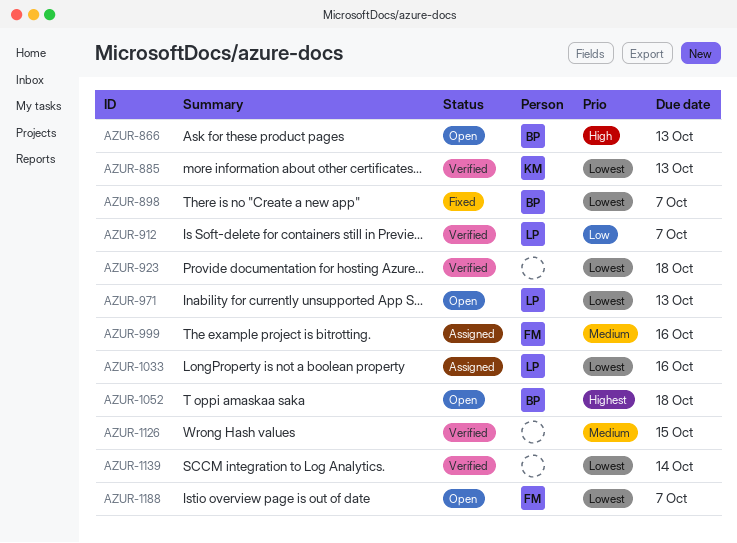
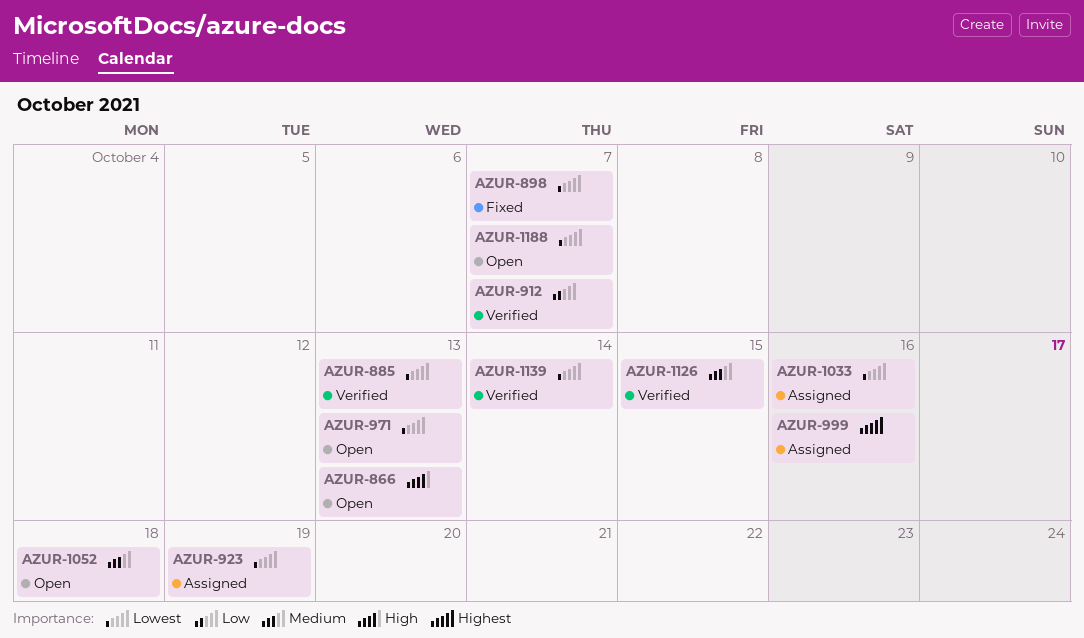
AZUR-923, status: Verified -> Assigned
AZUR-923, due: Oct 18 -> Oct 19
AZUR-999, priority: Medium -> Highest
AZUR-1052, priority: Highest -> Medium

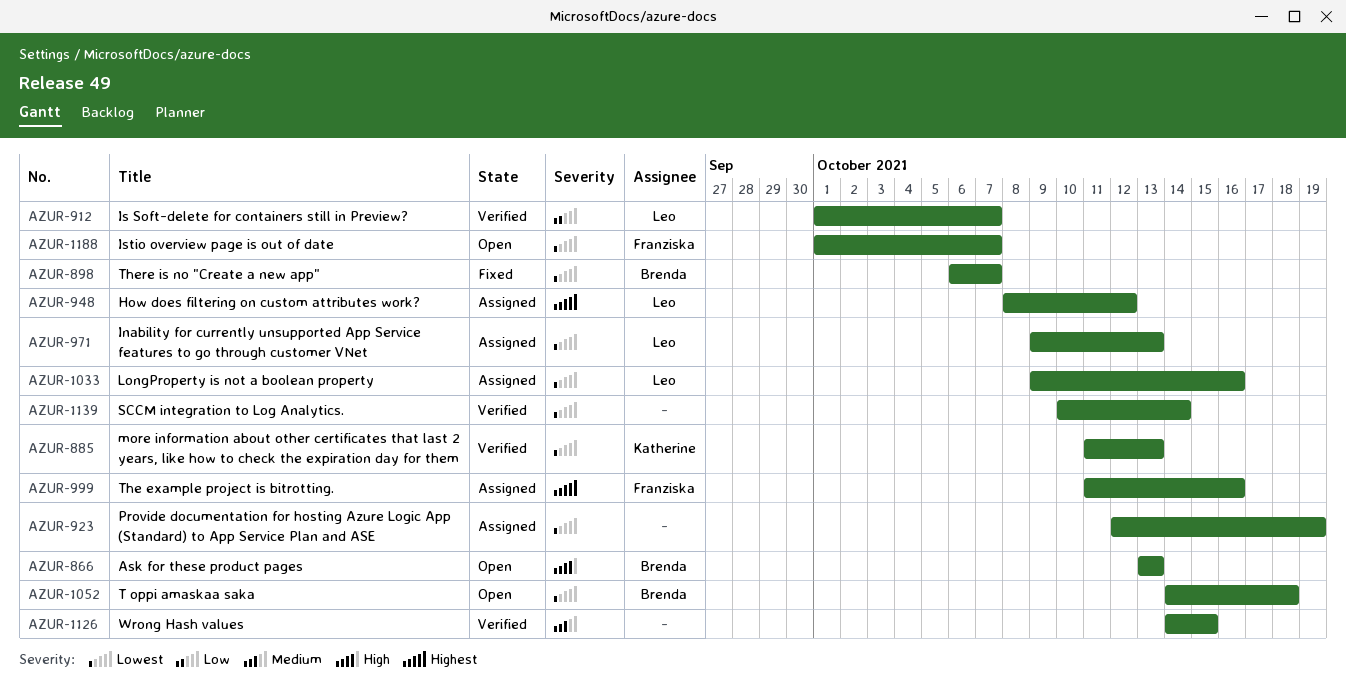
AZUR-948: none -> present
AZUR-971, status: Open -> Assigned
AZUR-1052, priority: Medium -> Lowest

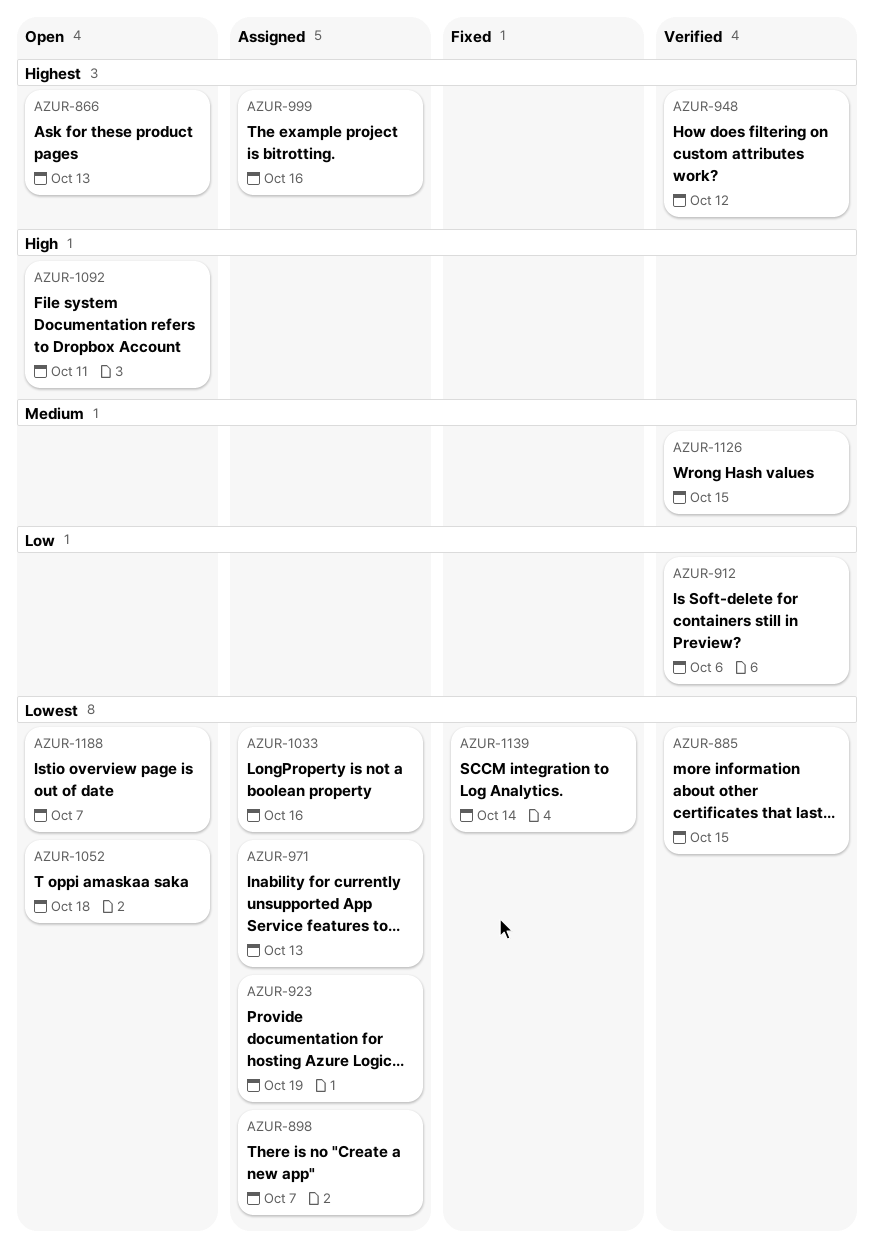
AZUR-866, priority: High -> Highest
AZUR-885, due: Oct 13 -> Oct 15
AZUR-898, status: Fixed -> Assigned
AZUR-912, due: Oct 7 -> Oct 6
AZUR-948, status: Assigned -> Verified
AZUR-1092: none -> present
AZUR-1139, status: Verified -> Fixed

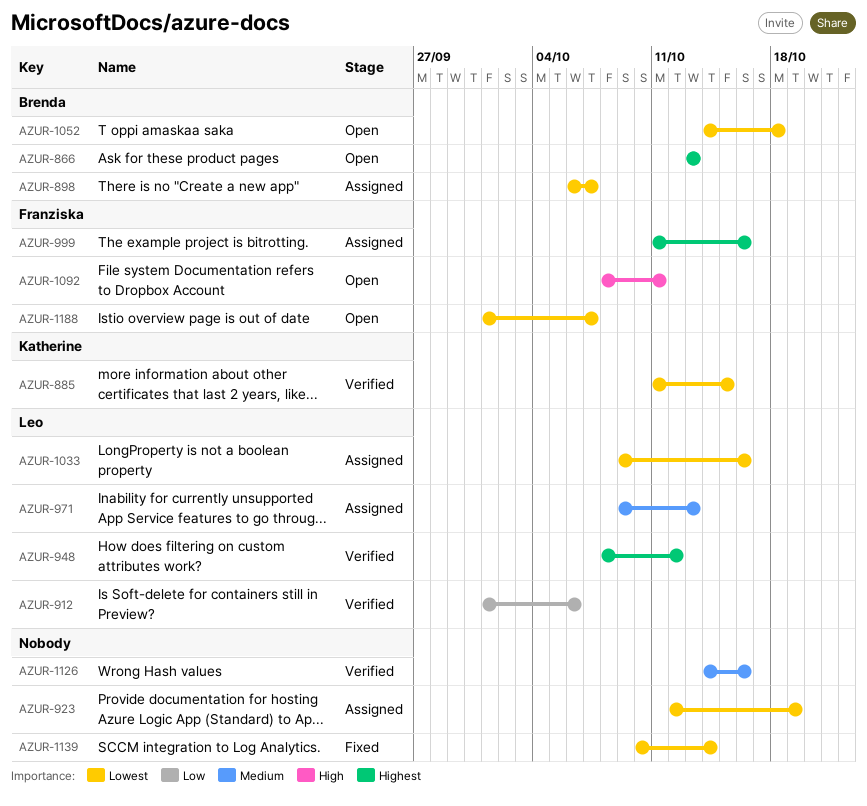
AZUR-971, priority: Lowest -> Medium
AZUR-1126, due: Oct 15 -> Oct 16

